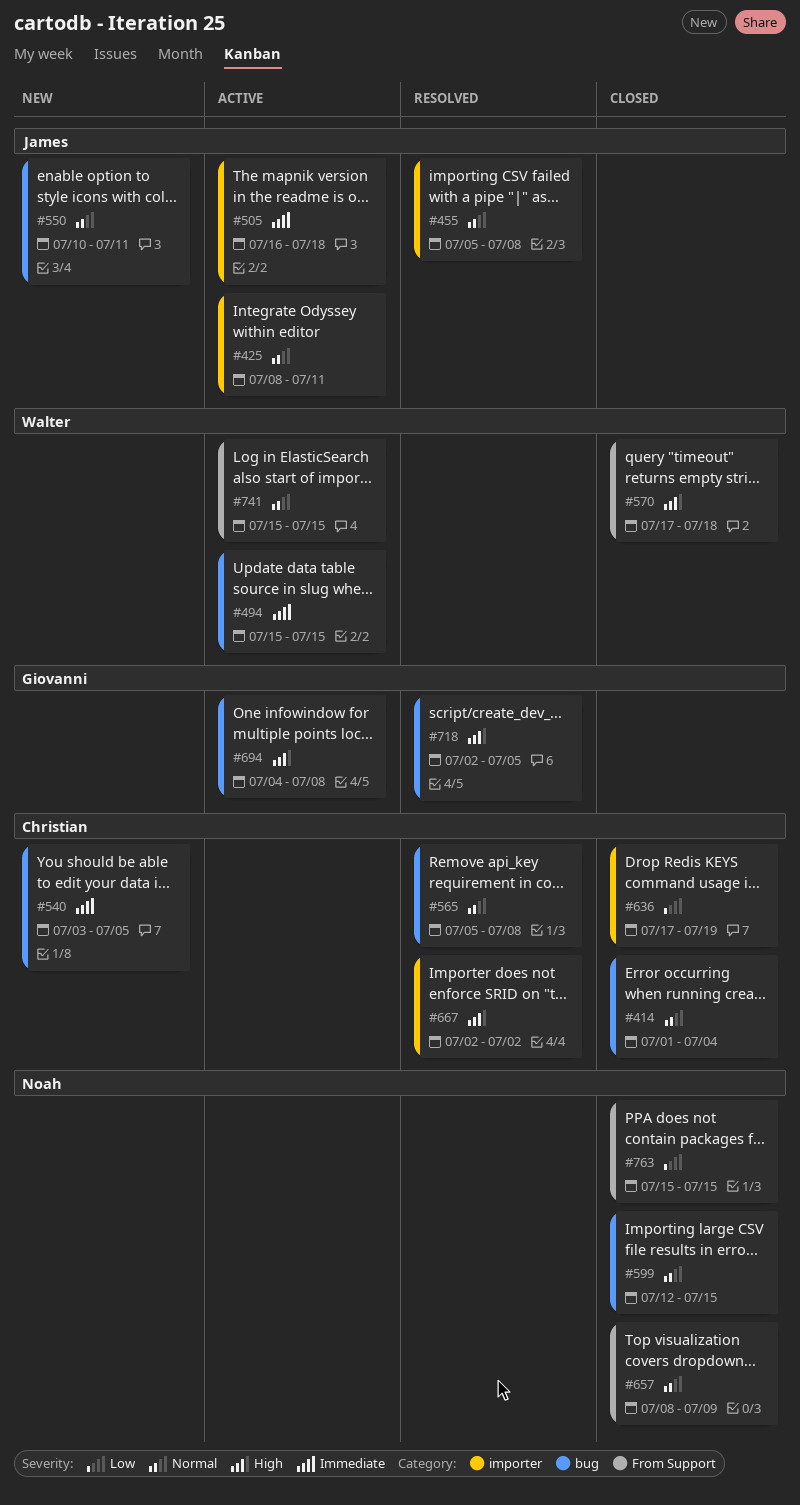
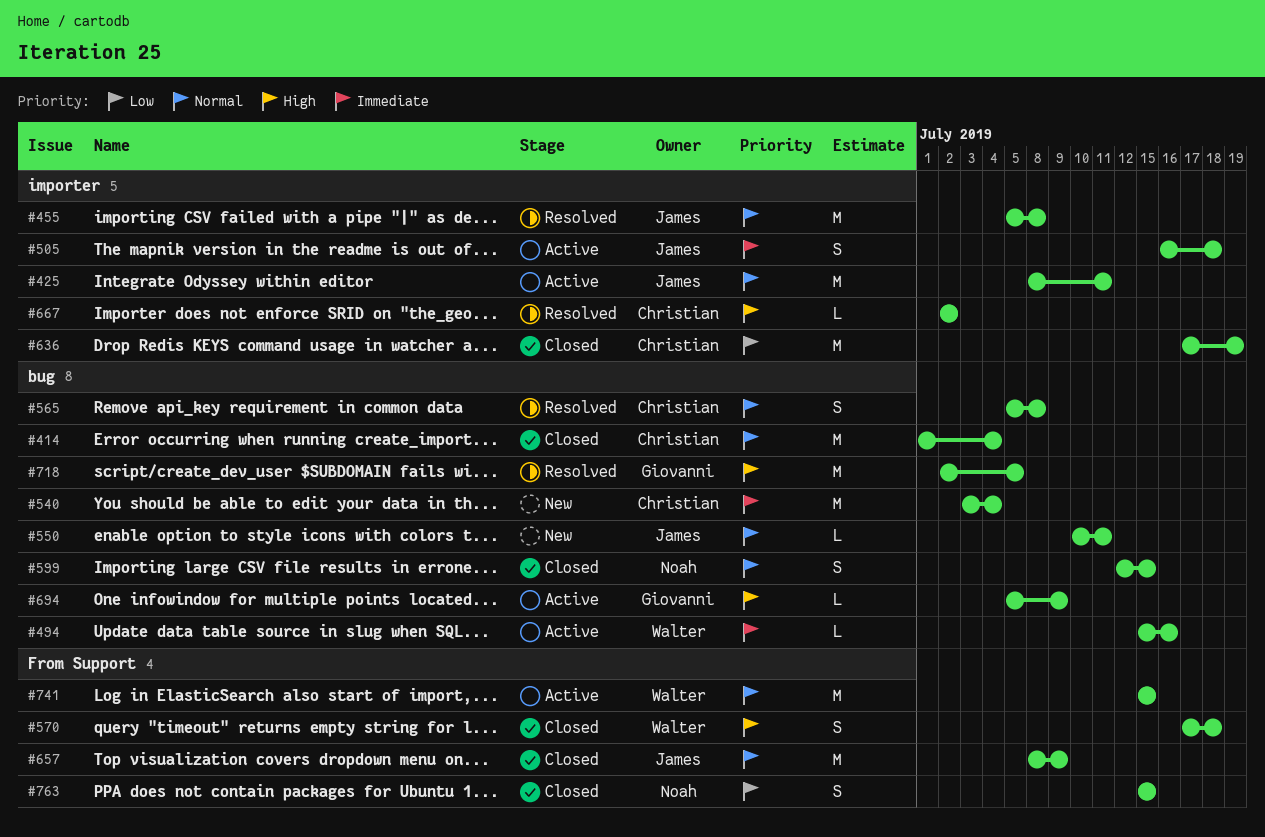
#494, due: Jul 15 -> Jul 16
#540, due: Jul 5 -> Jul 4
#657, owner: Noah -> James
#694, start: Jul 4 -> Jul 5
#694, due: Jul 8 -> Jul 9

